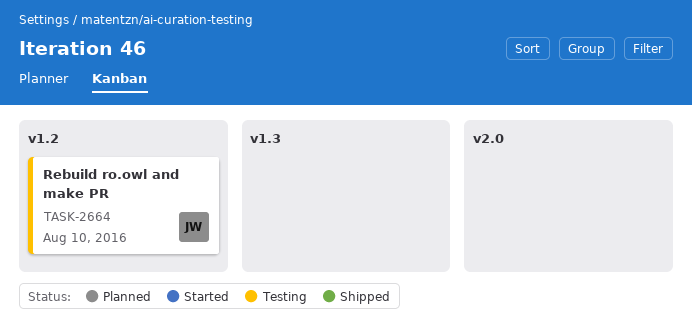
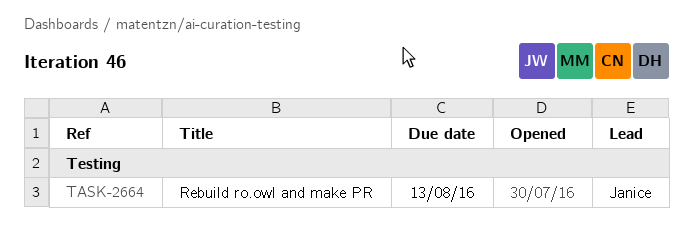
TASK-2664, due: Aug 10 -> Aug 13

